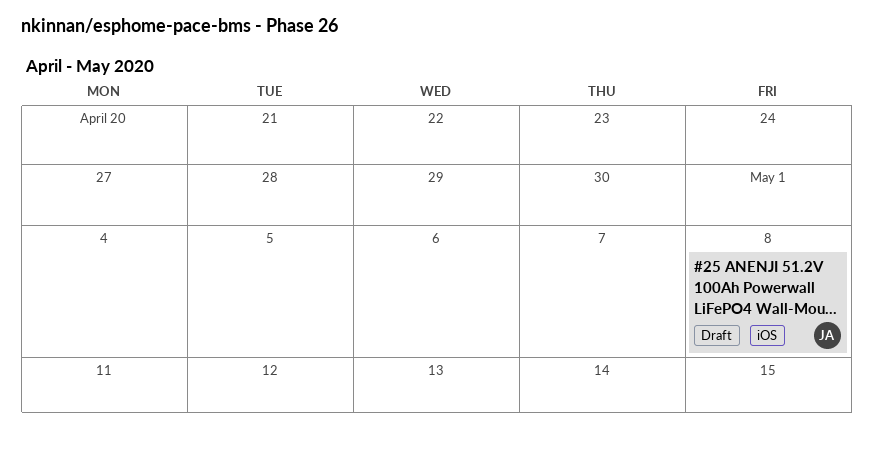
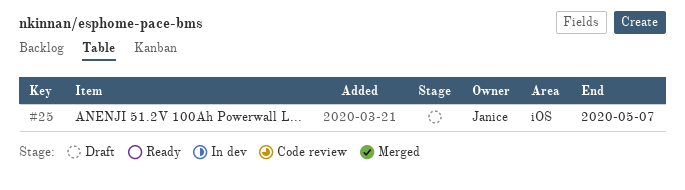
#25, due: May 8 -> May 7

